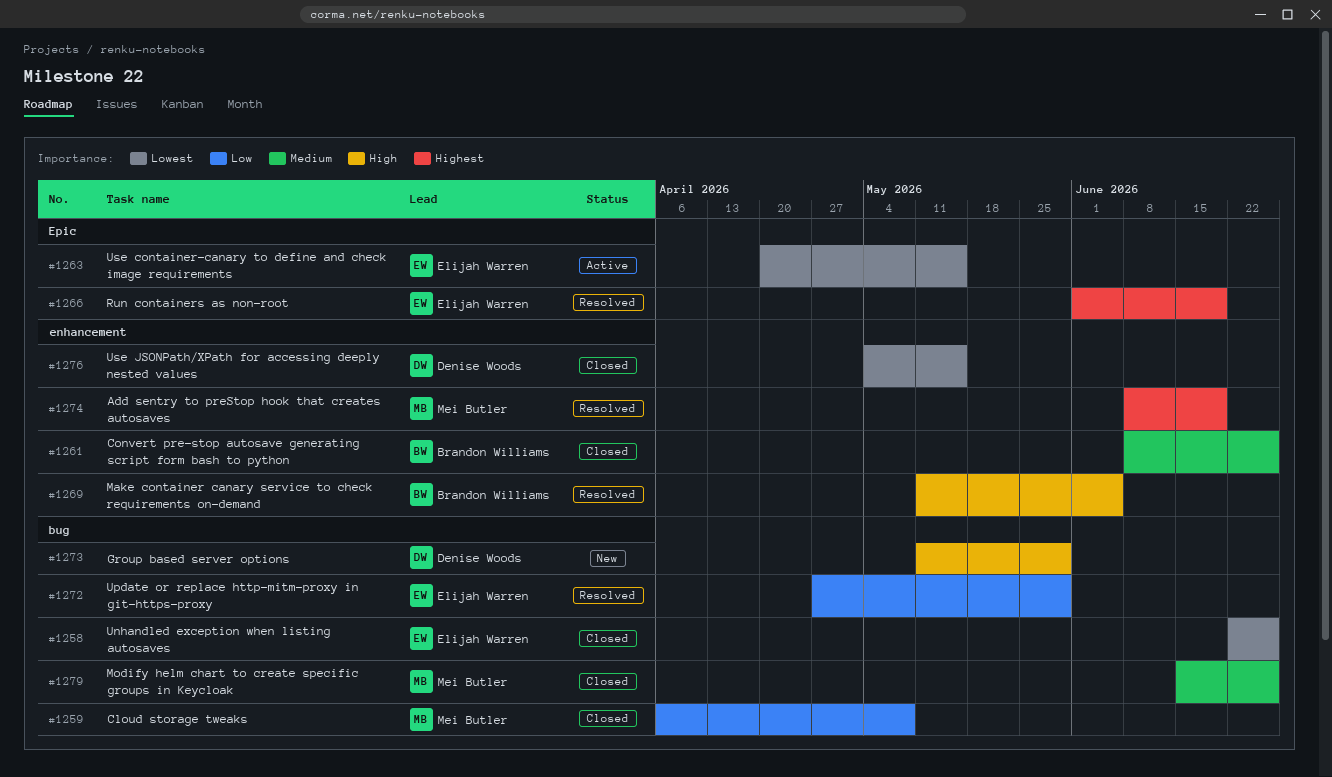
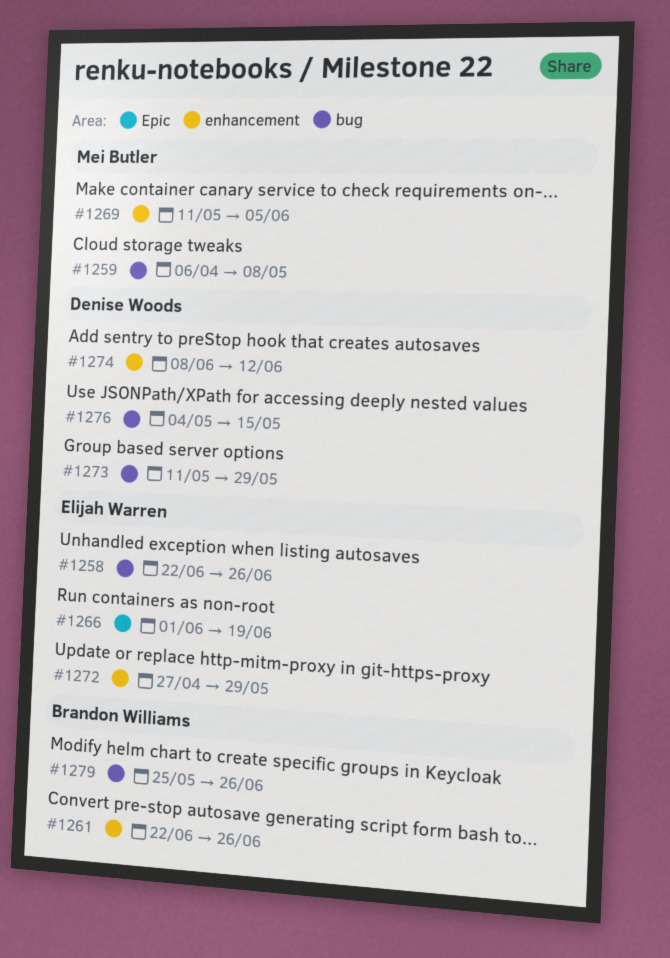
#1261, start: Jun 8 -> Jun 22
#1263: present -> none
#1269, owner: Brandon Williams -> Mei Butler
#1272, label: bug -> enhancement
#1274, owner: Mei Butler -> Denise Woods
#1274, due: Jun 19 -> Jun 12
#1276, label: enhancement -> bug
#1279, owner: Mei Butler -> Brandon Williams
#1279, start: Jun 15 -> May 25

